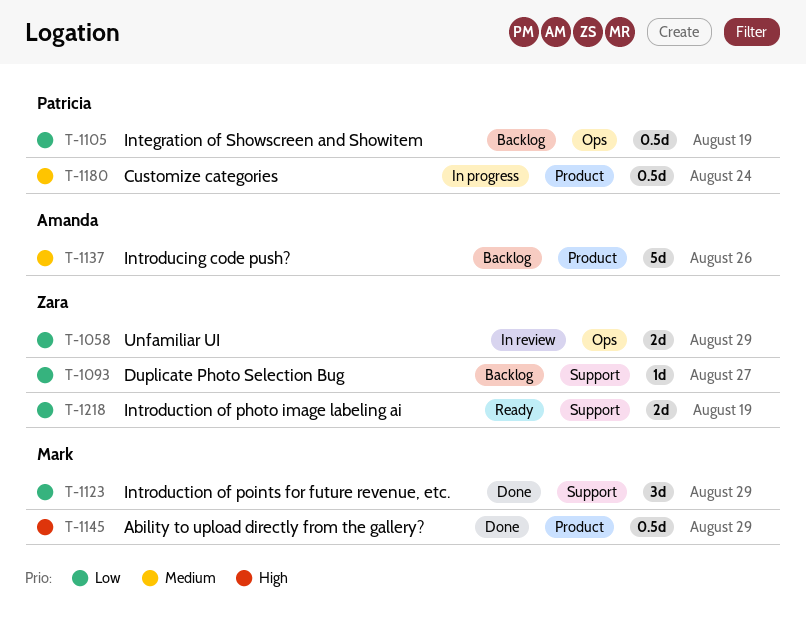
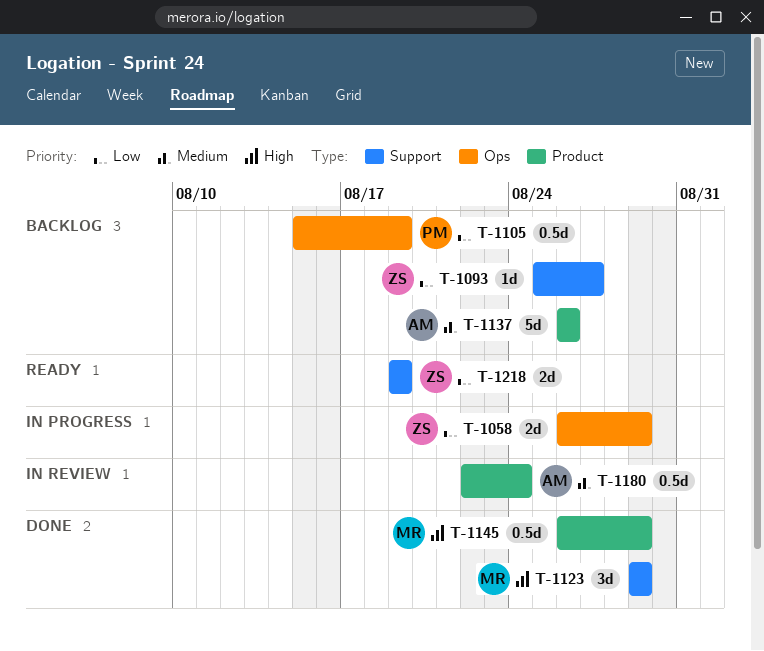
T-1058, status: In review -> In progress
T-1123, priority: Low -> High
T-1180, status: In progress -> In review
T-1180, owner: Patricia -> Amanda

